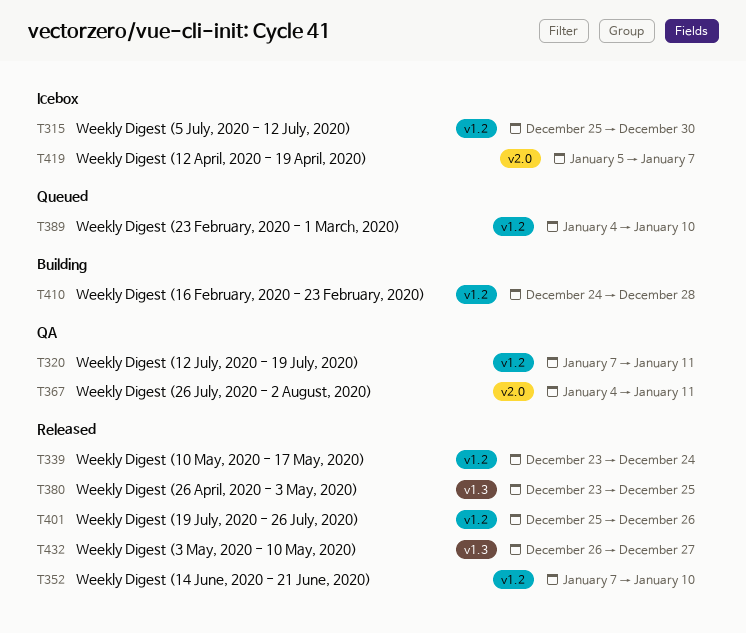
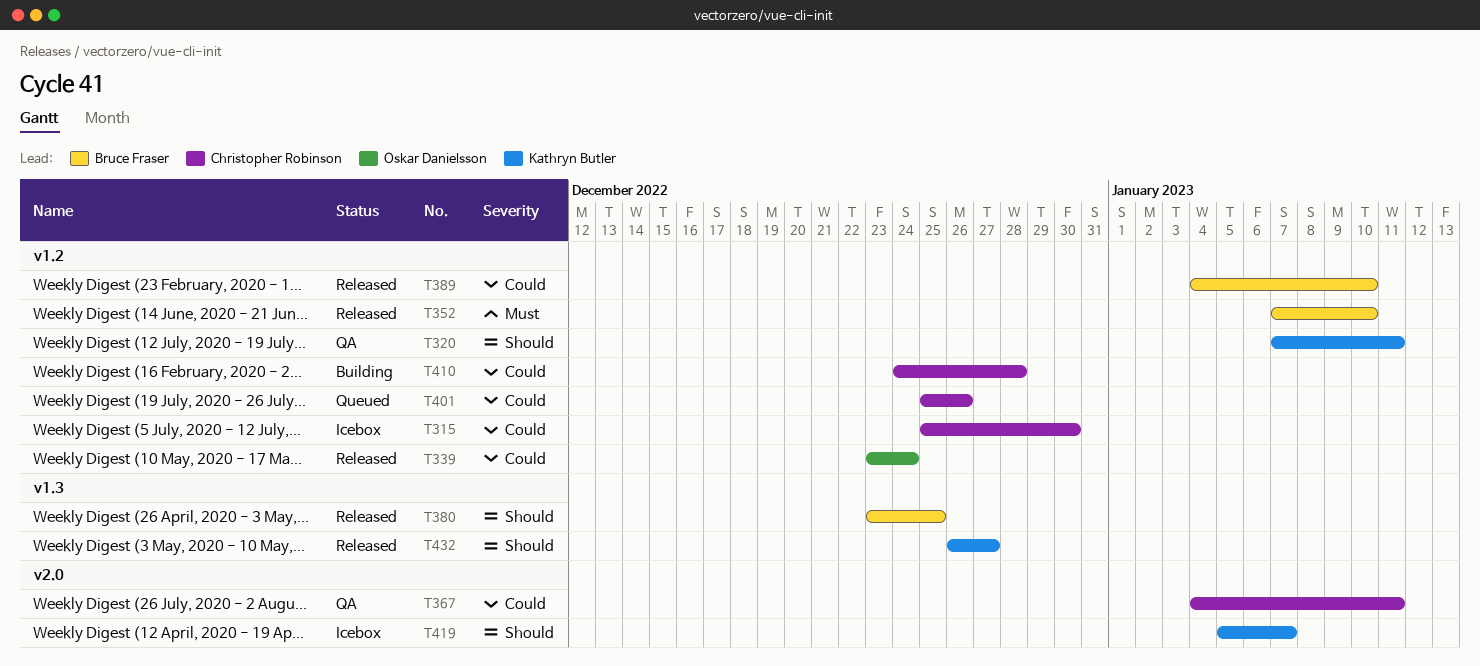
T389, status: Queued -> Released
T401, status: Released -> Queued

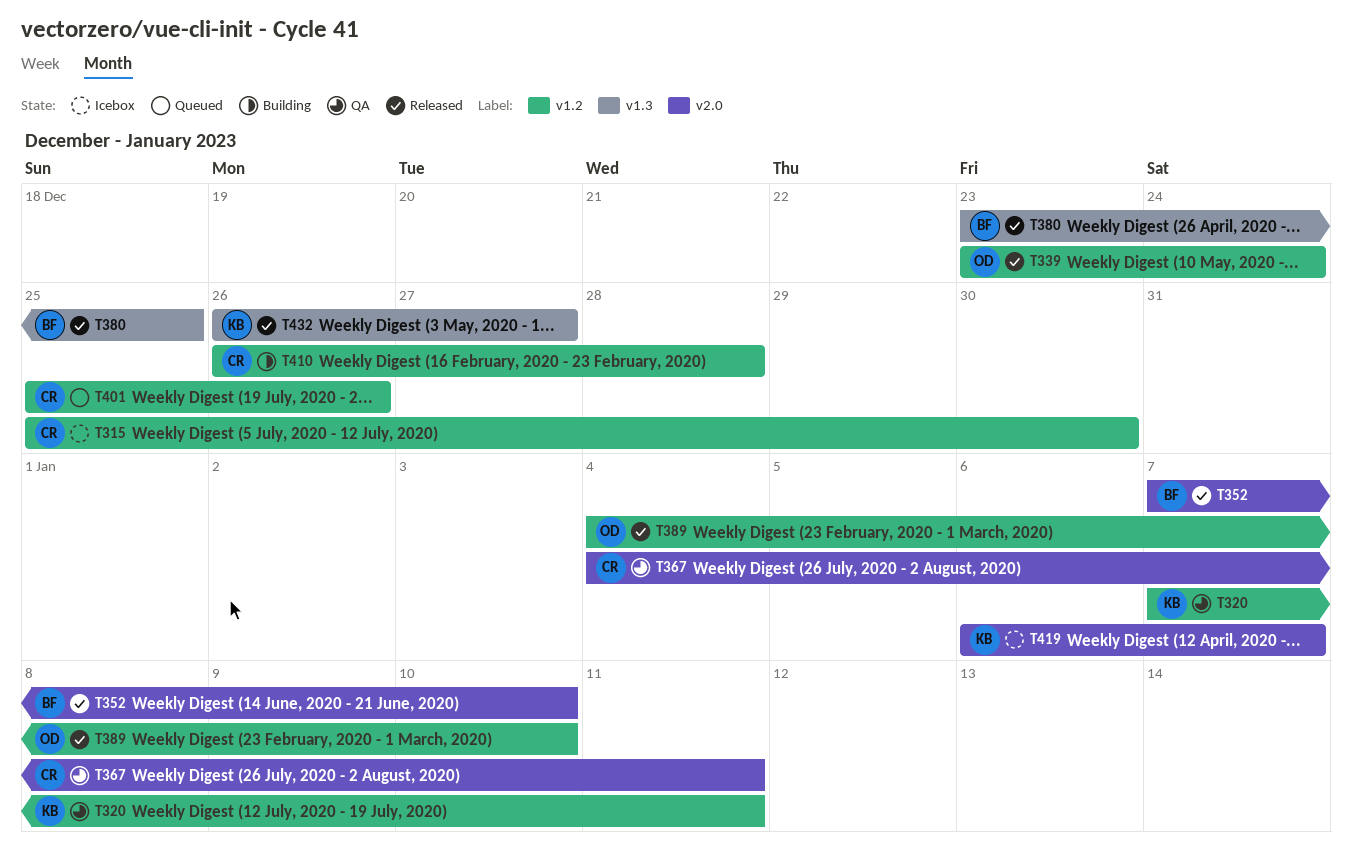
T352, label: v1.2 -> v2.0
T389, owner: Bruce Fraser -> Oskar Danielsson
T410, start: Dec 24 -> Dec 26
T419, start: Jan 5 -> Jan 6

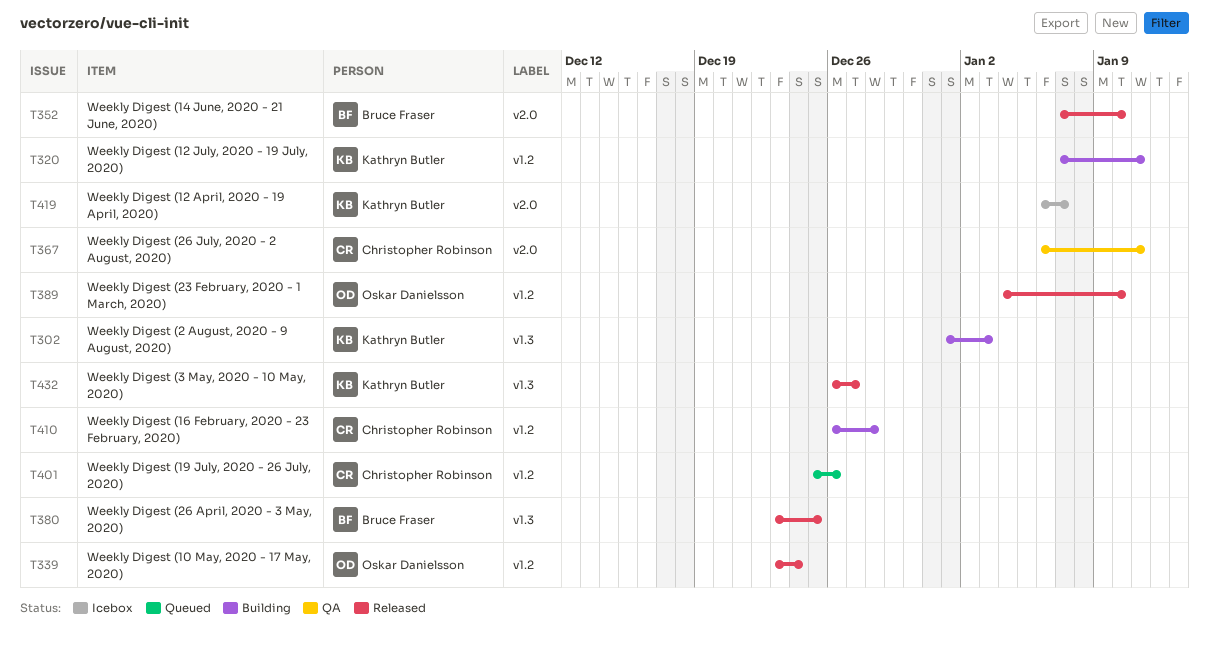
T302: none -> present
T315: present -> none
T320, status: QA -> Building
T367, start: Jan 4 -> Jan 6

